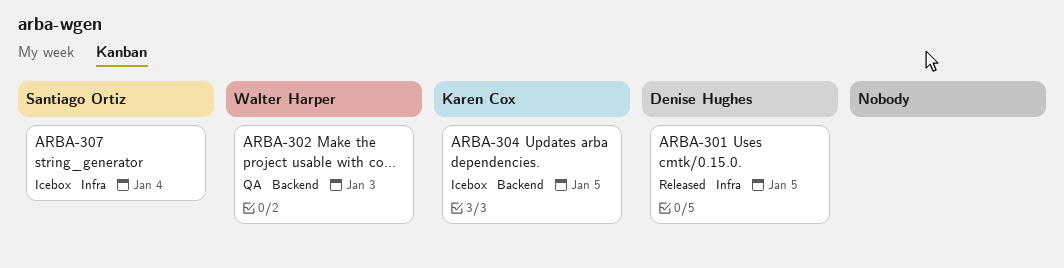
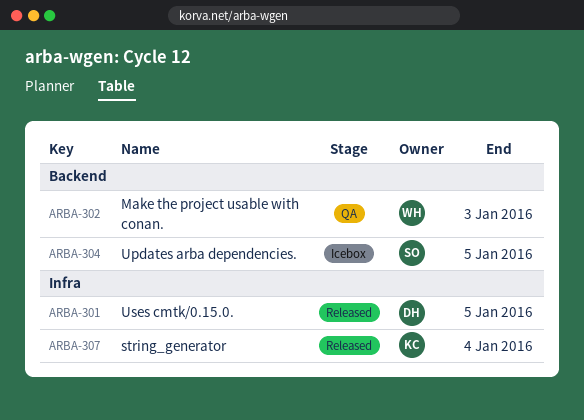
ARBA-304, owner: Karen Cox -> Santiago Ortiz
ARBA-307, status: Icebox -> Released
ARBA-307, owner: Santiago Ortiz -> Karen Cox

